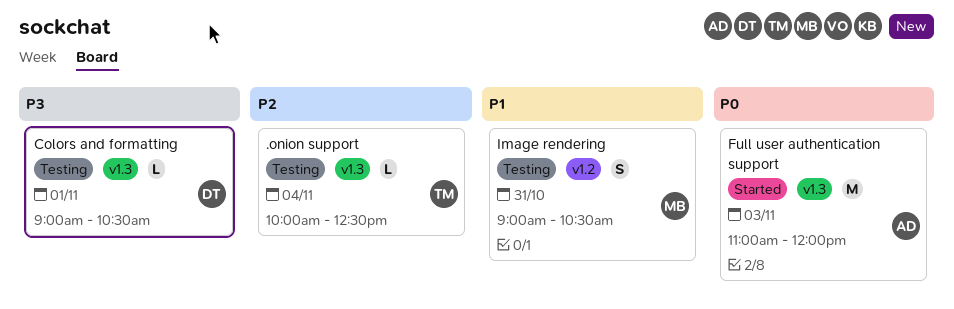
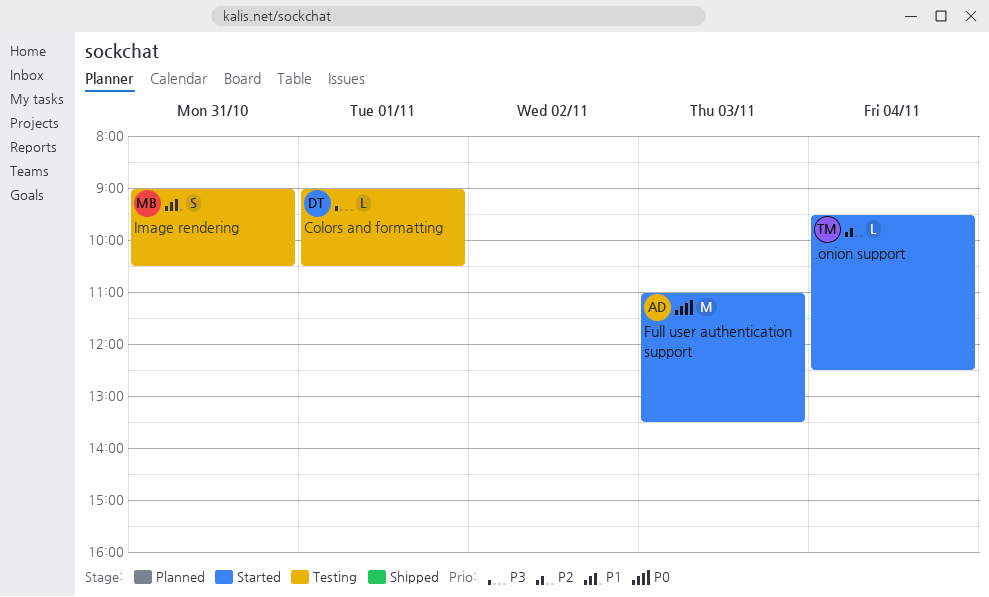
.onion support, status: Testing -> Started
.onion support, begins: 10:00 -> 09:30
Full user authentication support, ends: 12:00 -> 13:30

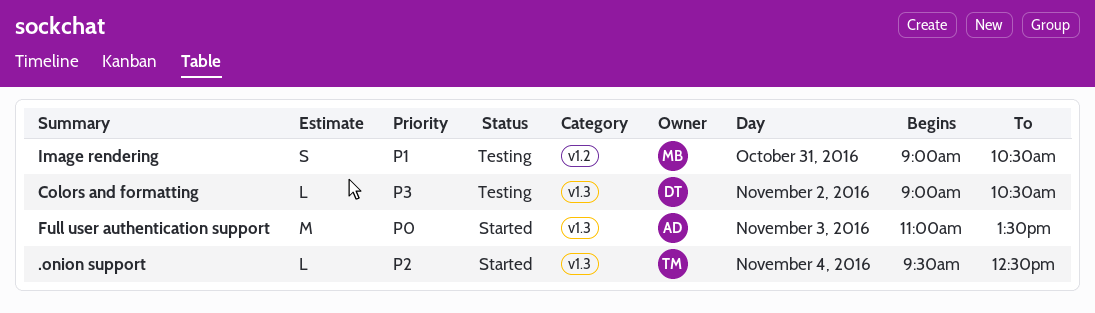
Colors and formatting, day: Nov 1 -> Nov 2

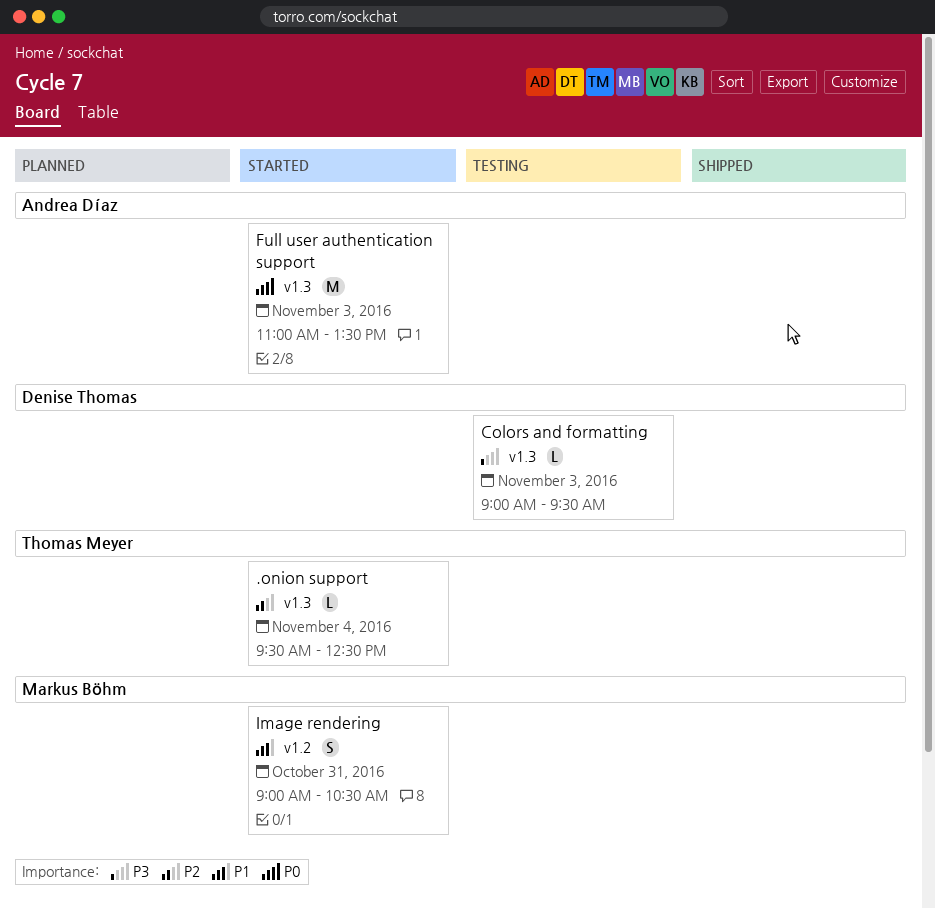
Colors and formatting, day: Nov 2 -> Nov 3
Colors and formatting, ends: 10:30 -> 09:30
Image rendering, status: Testing -> Started

